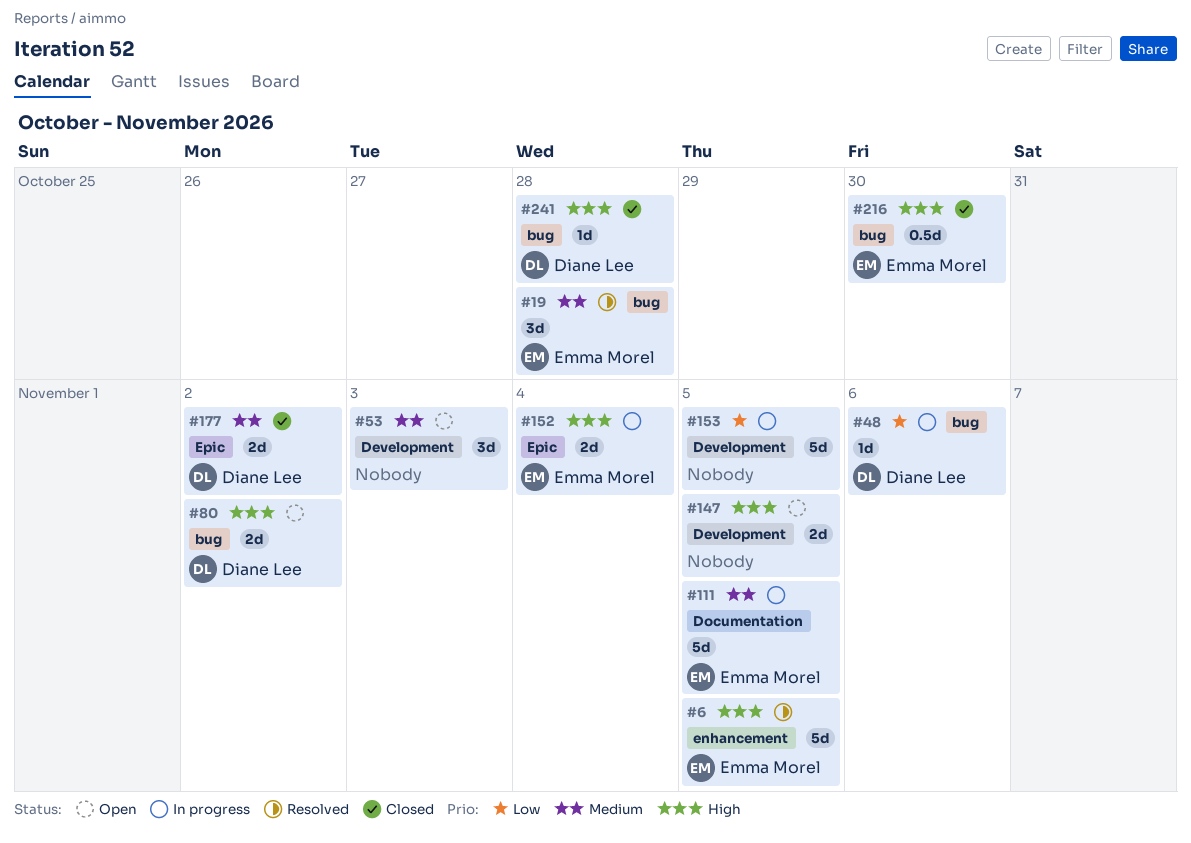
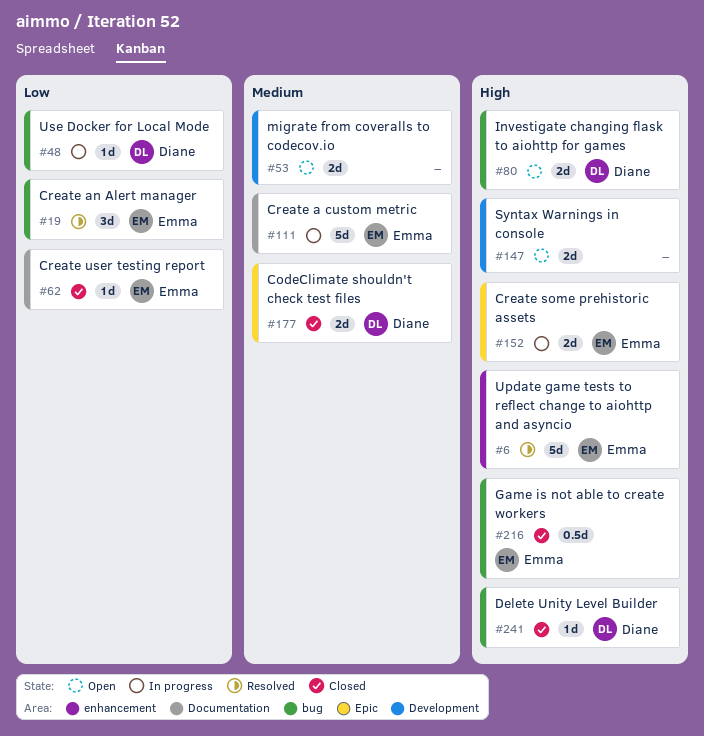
#19, priority: Medium -> Low
#53, estimate: 3d -> 2d
#62: none -> present
#153: present -> none

